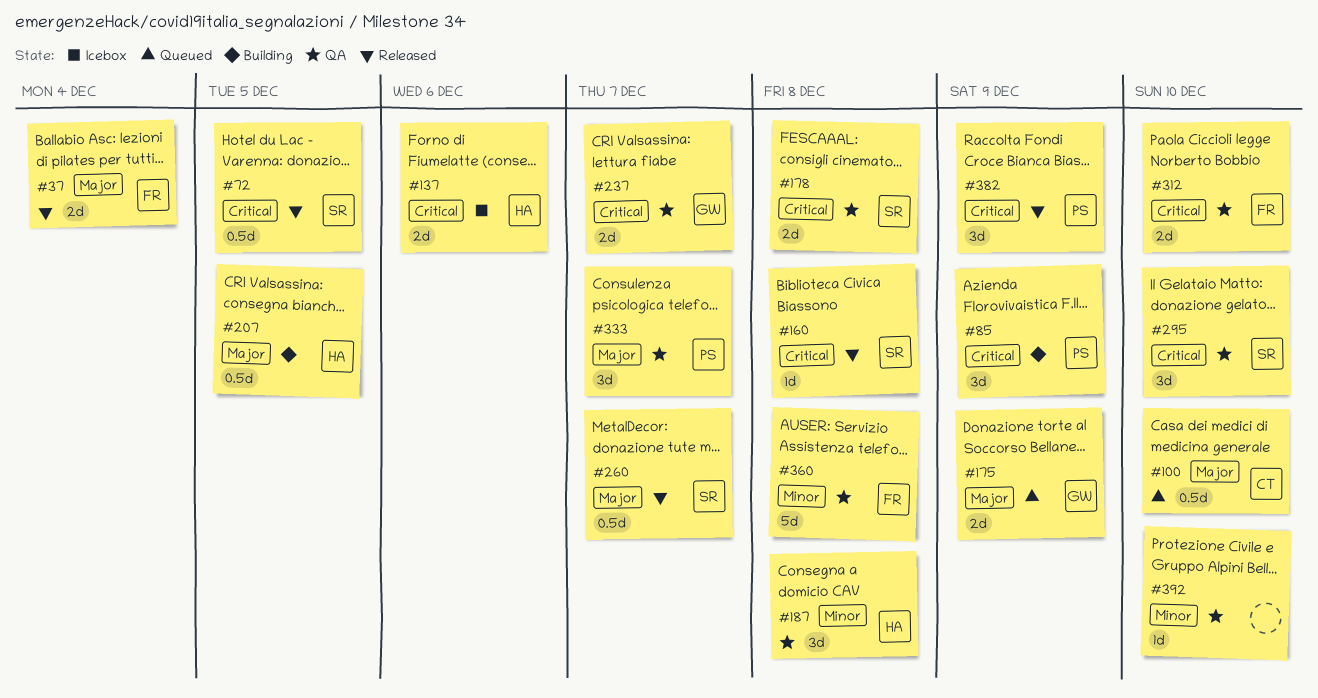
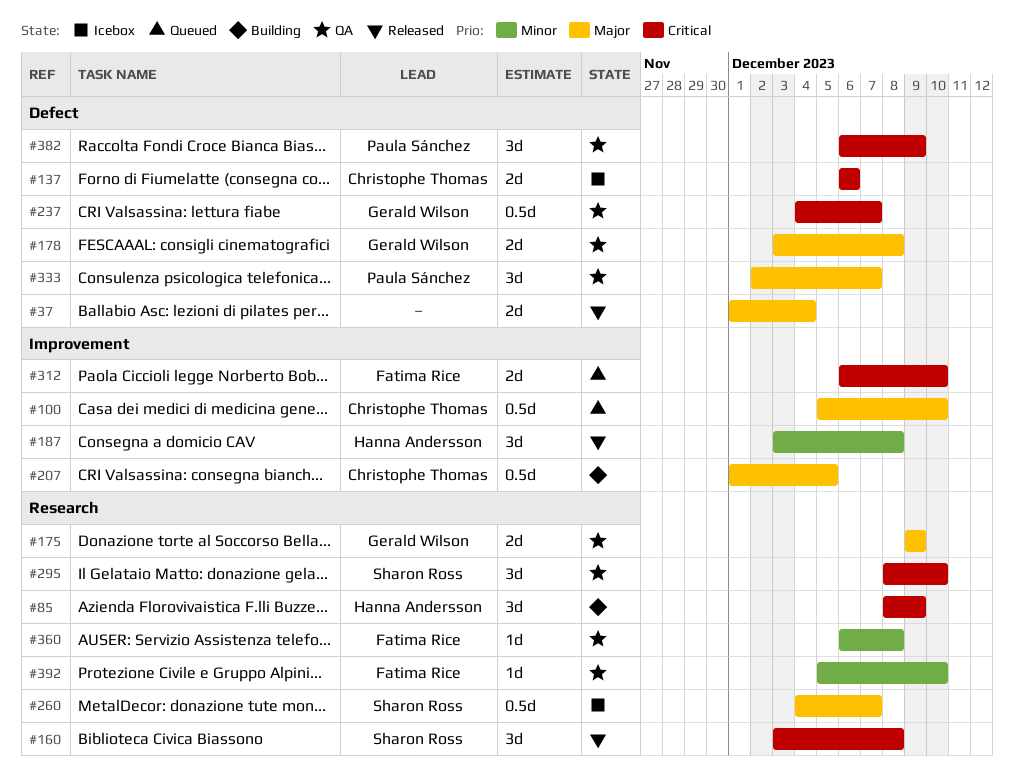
#37, owner: Fatima Rice -> none
#72: present -> none
#85, owner: Paula Sánchez -> Hanna Andersson
#137, owner: Hanna Andersson -> Christophe Thomas
#160, estimate: 1d -> 3d
#175, status: Queued -> QA
#178, owner: Sharon Ross -> Gerald Wilson
#178, priority: Critical -> Major
#187, status: QA -> Released
#207, owner: Hanna Andersson -> Christophe Thomas
#237, estimate: 2d -> 0.5d
#260, status: Released -> Icebox
#312, status: QA -> Queued
#360, estimate: 5d -> 1d
#382, status: Released -> QA
#392, owner: none -> Fatima Rice

